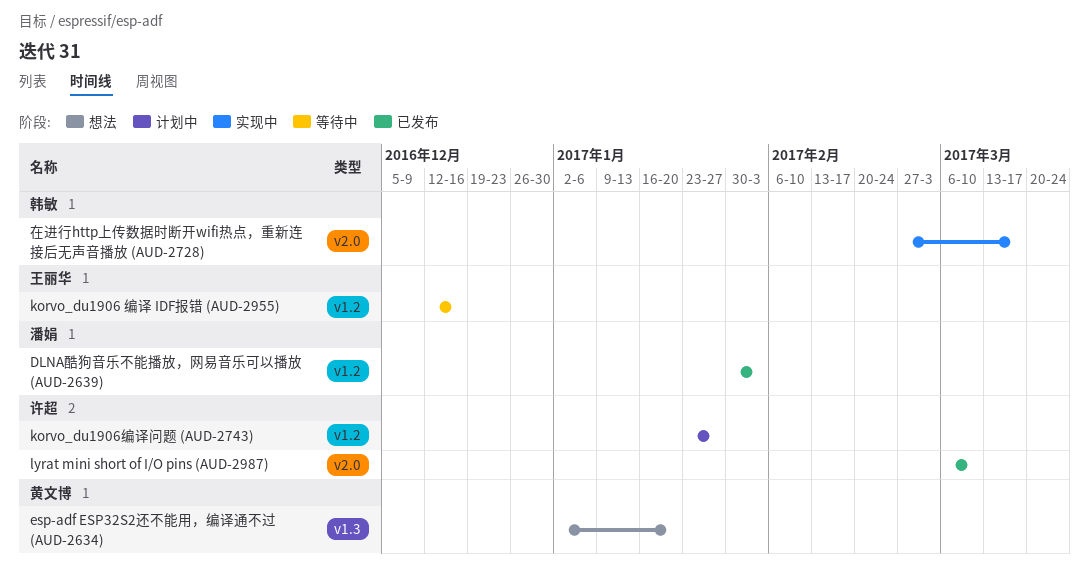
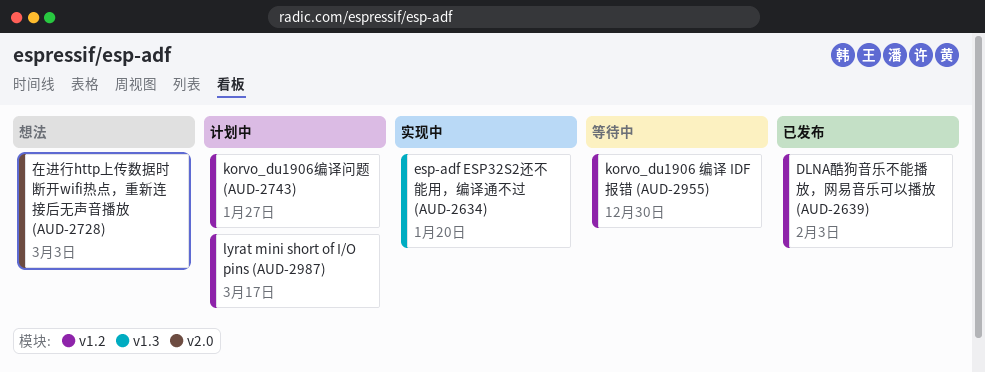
esp-adf ESP32S2还不能用，编译通不过 (AUD-2634), status: 想法 -> 实现中
korvo_du1906 编译 IDF报错 (AUD-2955), due: Dec 16 -> Dec 30
lyrat mini short of I/O pins (AUD-2987), status: 已发布 -> 计划中
lyrat mini short of I/O pins (AUD-2987), label: v2.0 -> v1.2
lyrat mini short of I/O pins (AUD-2987), due: Mar 10 -> Mar 17
在进行http上传数据时断开wifi热点，重新连接后无声音播放 (AUD-2728), status: 实现中 -> 想法
在进行http上传数据时断开wifi热点，重新连接后无声音播放 (AUD-2728), due: Mar 17 -> Mar 3

